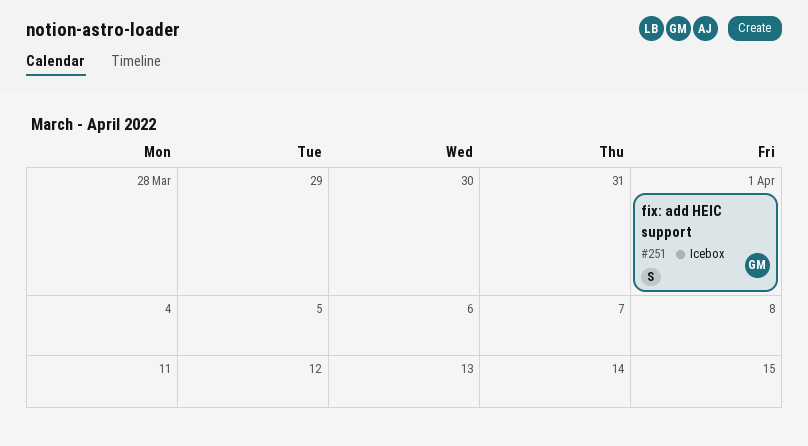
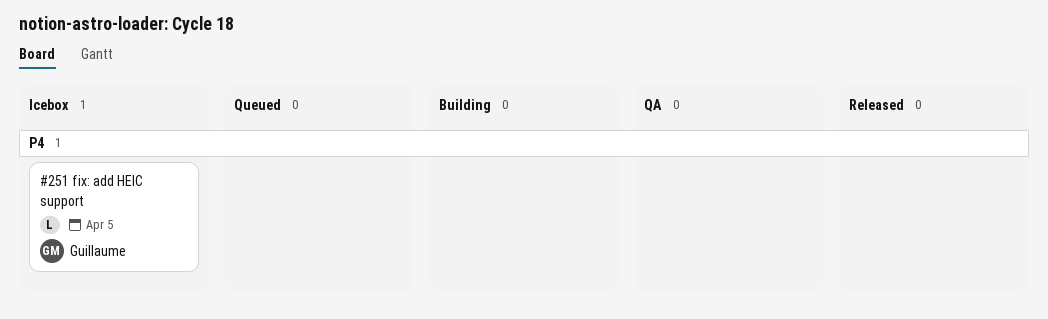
#251, estimate: S -> L
#251, due: Apr 1 -> Apr 5

